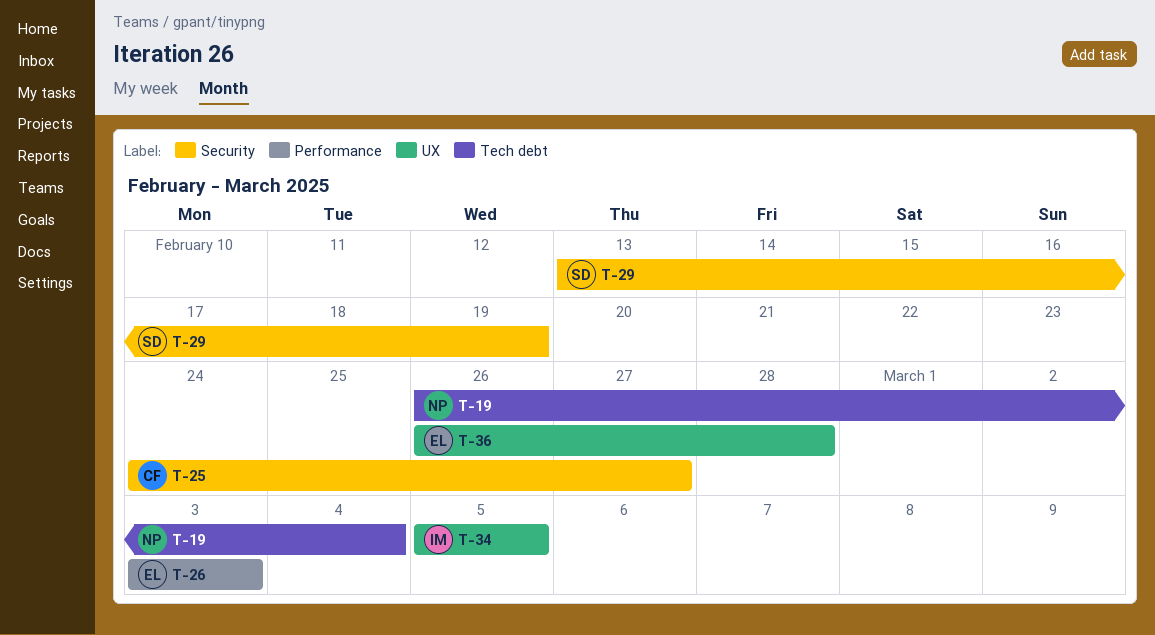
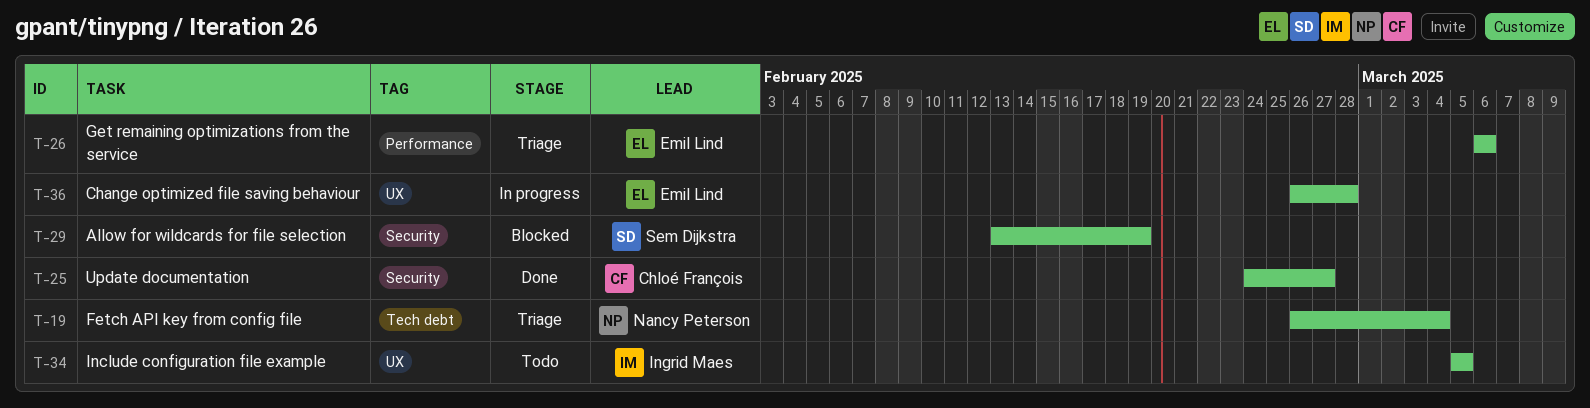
T-26, start: Mar 3 -> Mar 6
T-26, due: Mar 3 -> Mar 6

